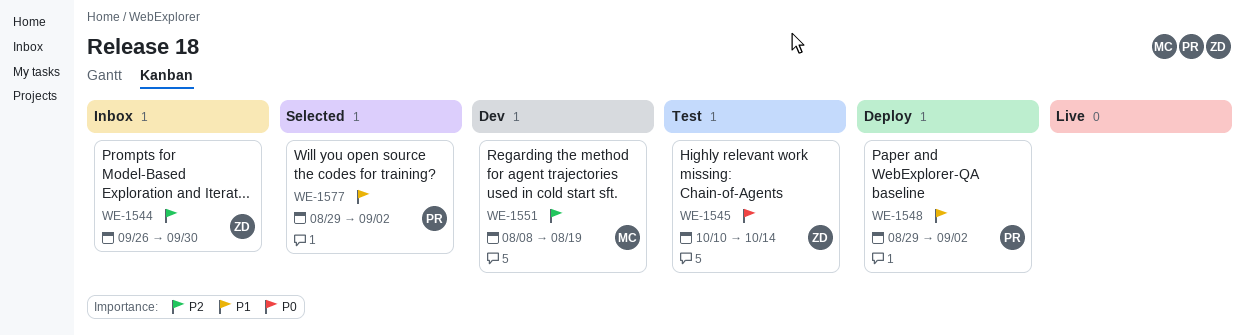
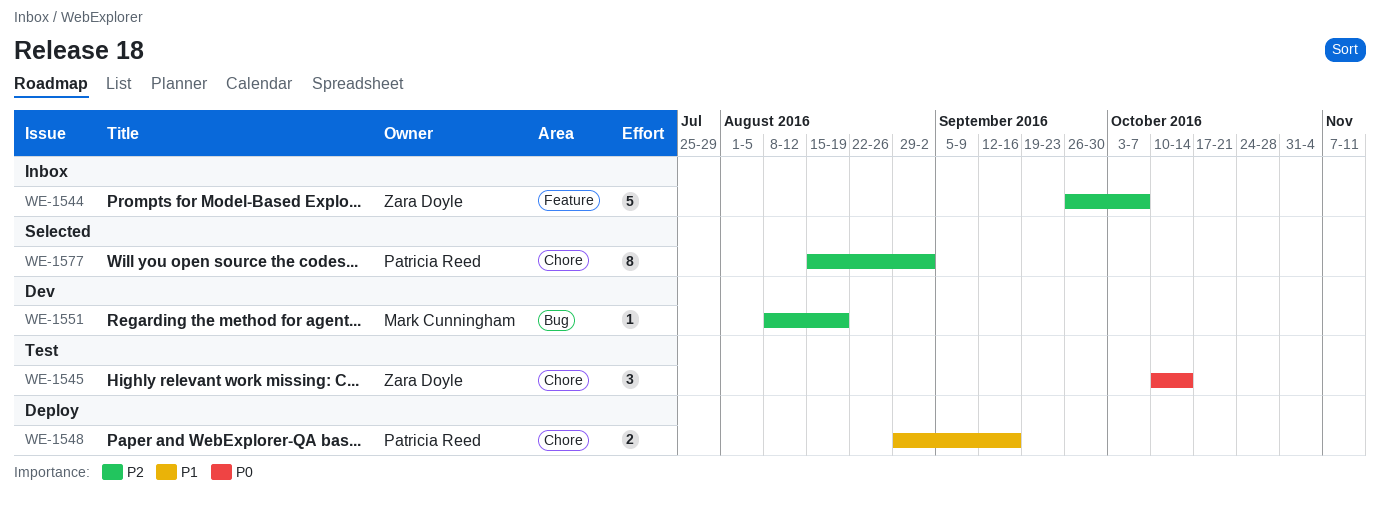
WE-1544, due: Sep 30 -> Oct 7
WE-1548, due: Sep 2 -> Sep 16
WE-1577, priority: P1 -> P2
WE-1577, start: Aug 29 -> Aug 15

